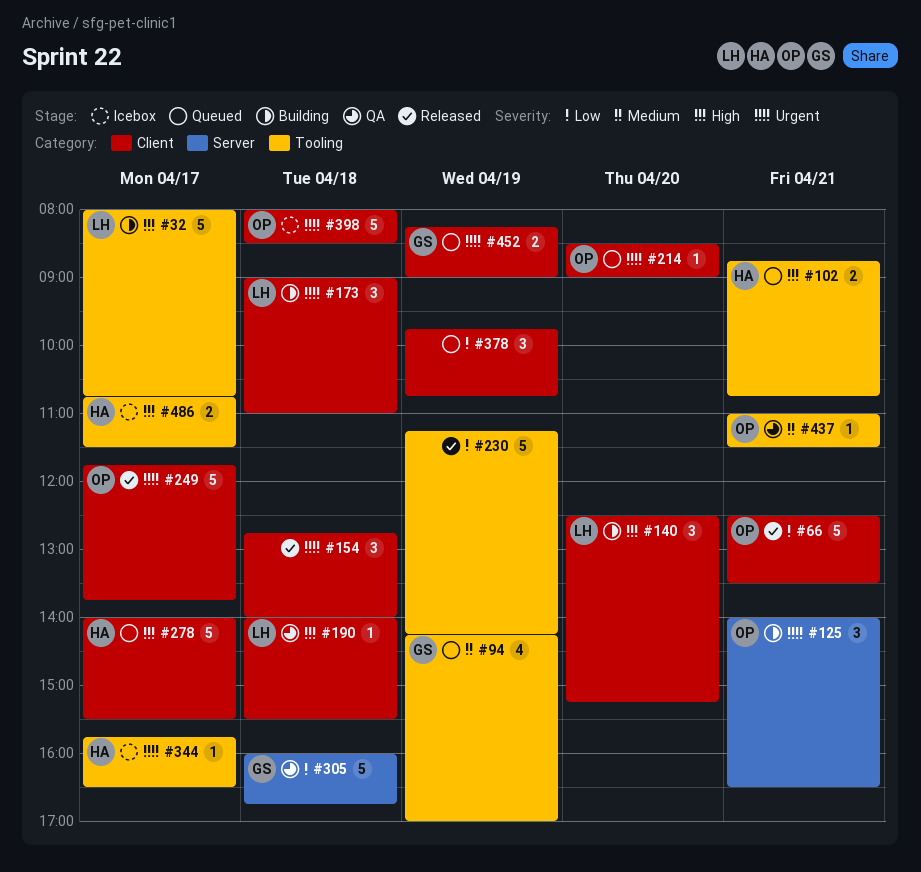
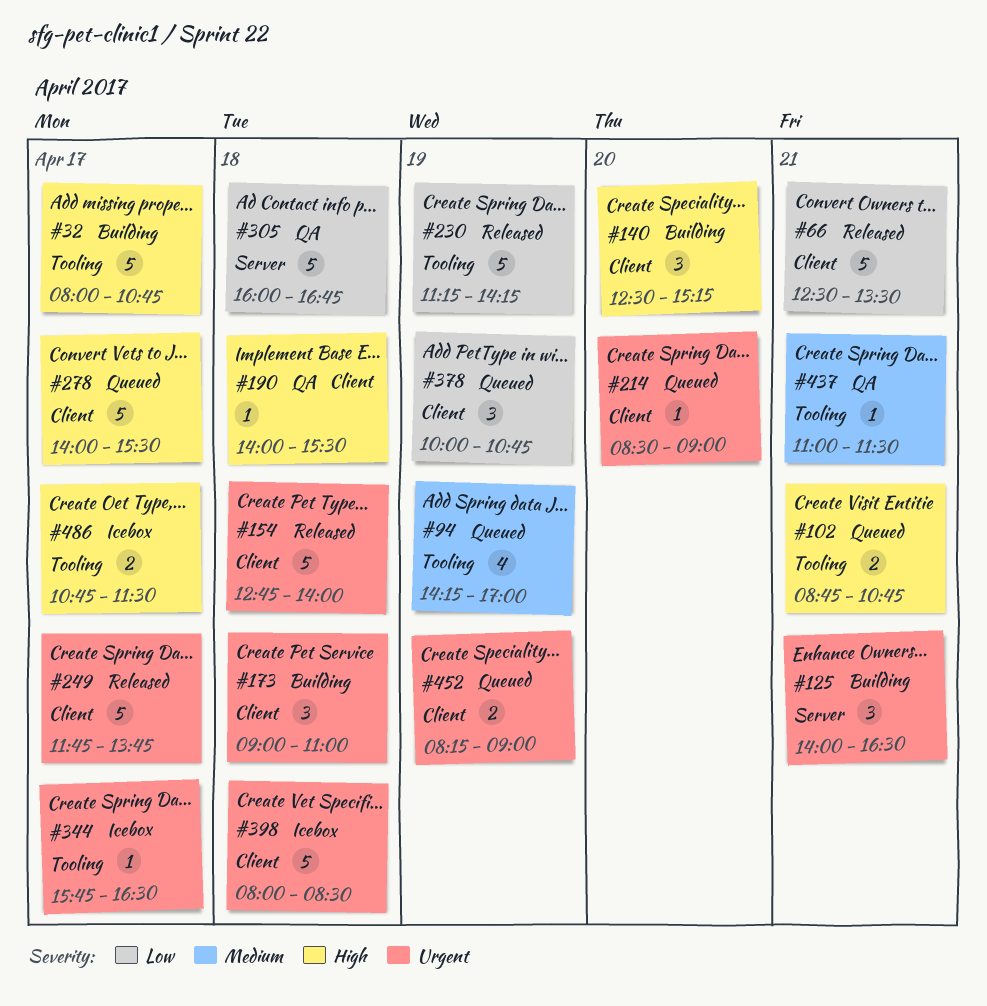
#154, estimate: 3 -> 5
#378, begins: 09:45 -> 10:00

